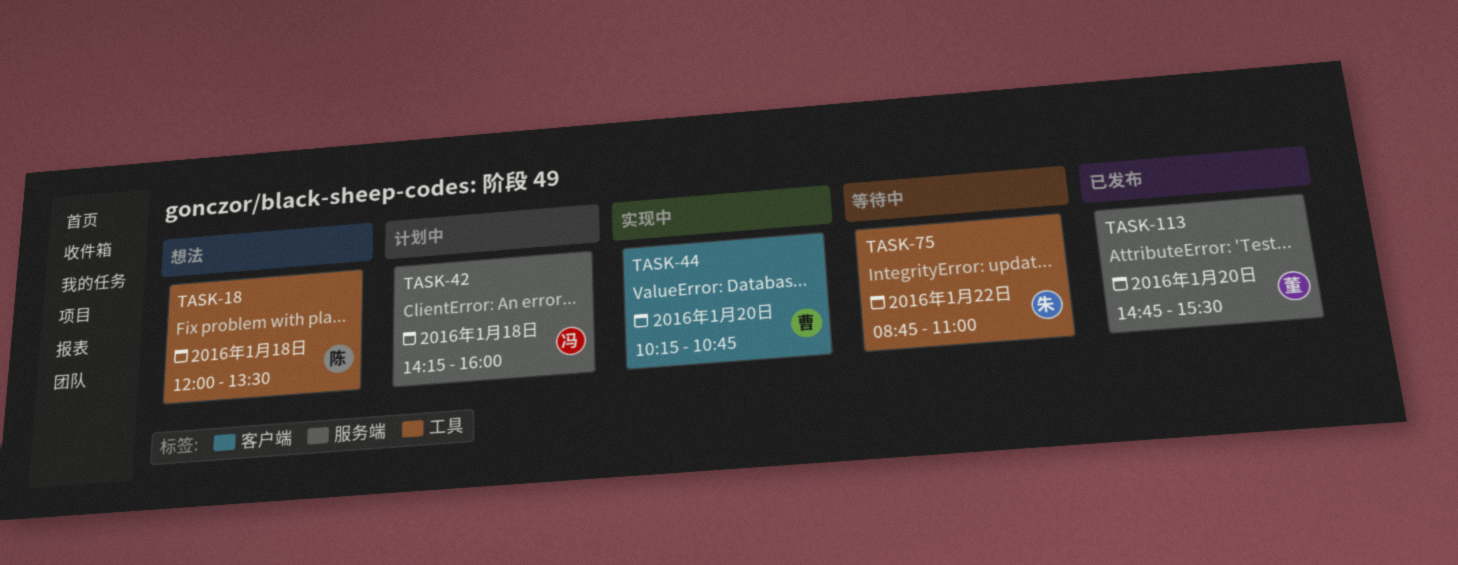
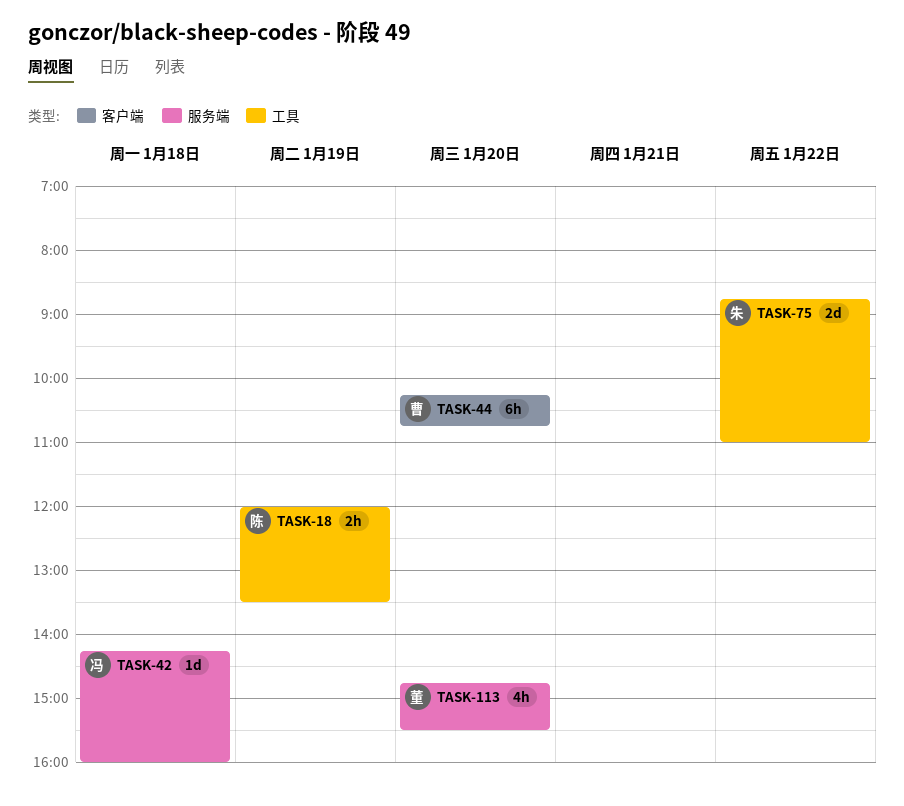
TASK-18, day: Jan 18 -> Jan 19

